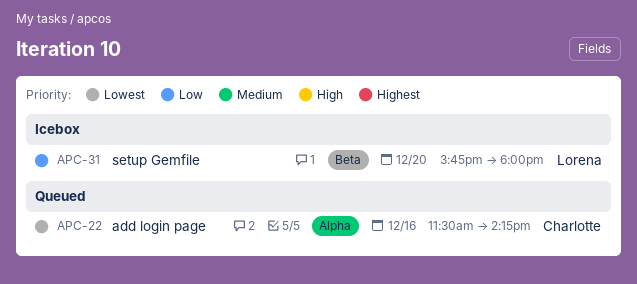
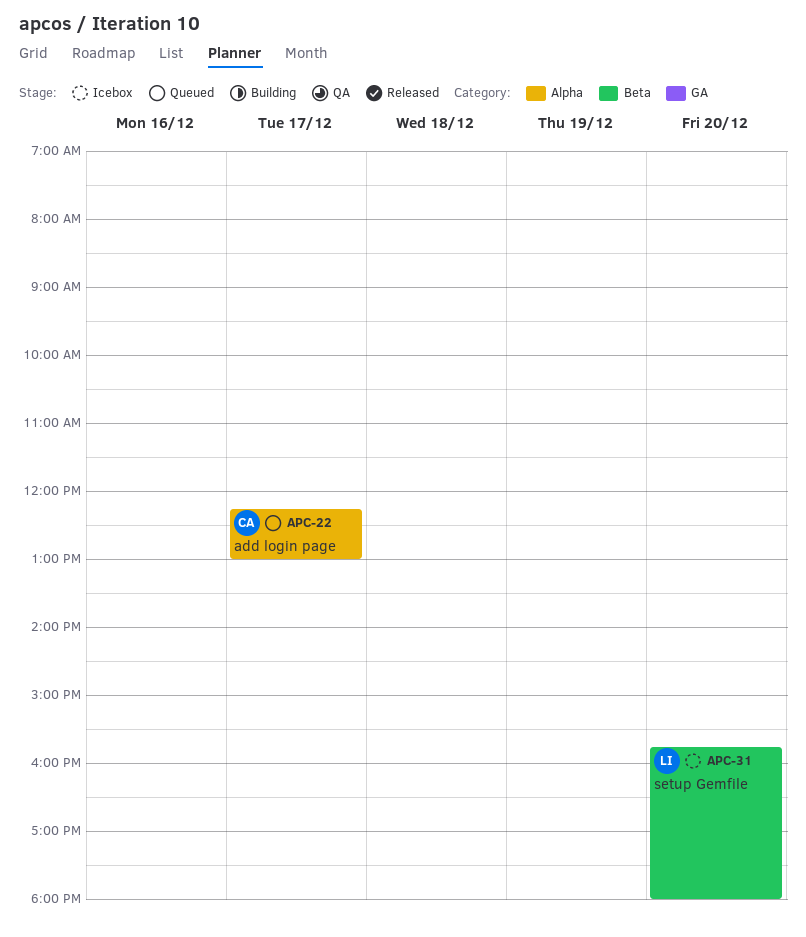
APC-22, day: Dec 16 -> Dec 17
APC-22, begins: 11:30 -> 12:15
APC-22, ends: 14:15 -> 13:00

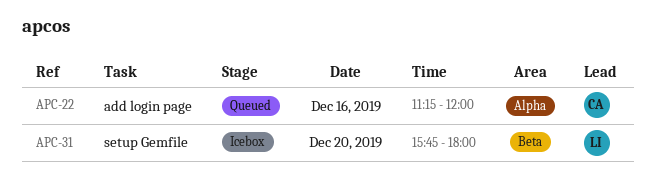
APC-22, day: Dec 17 -> Dec 16
APC-22, begins: 12:15 -> 11:15
APC-22, ends: 13:00 -> 12:00

